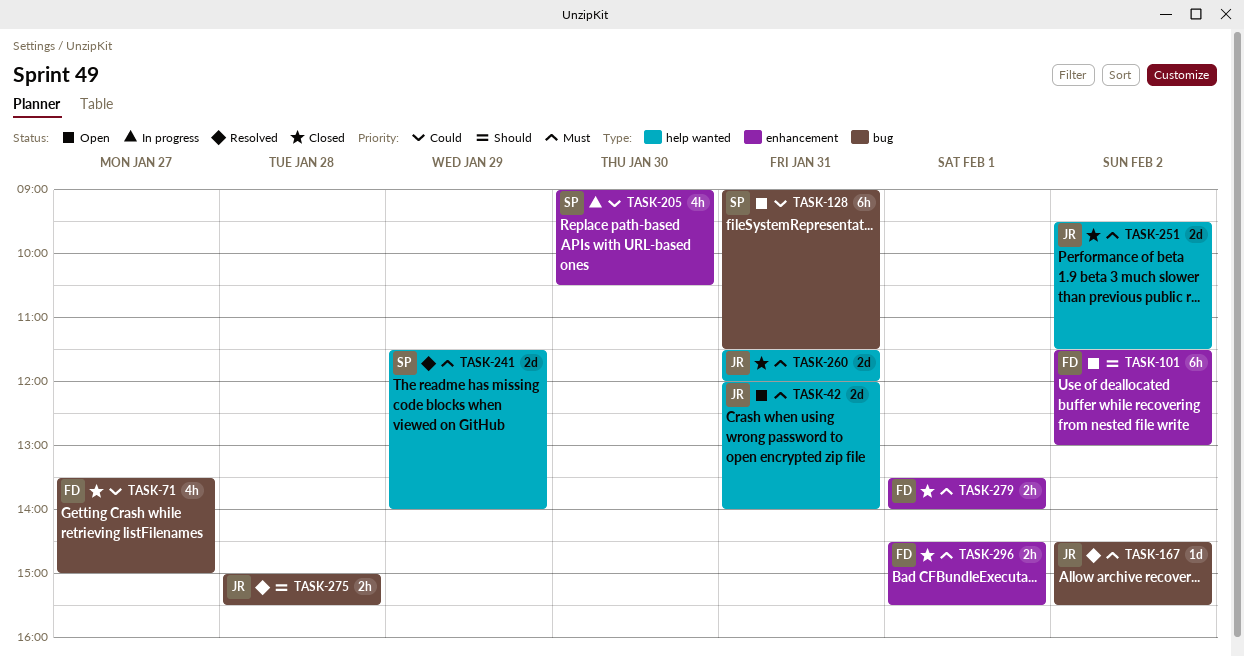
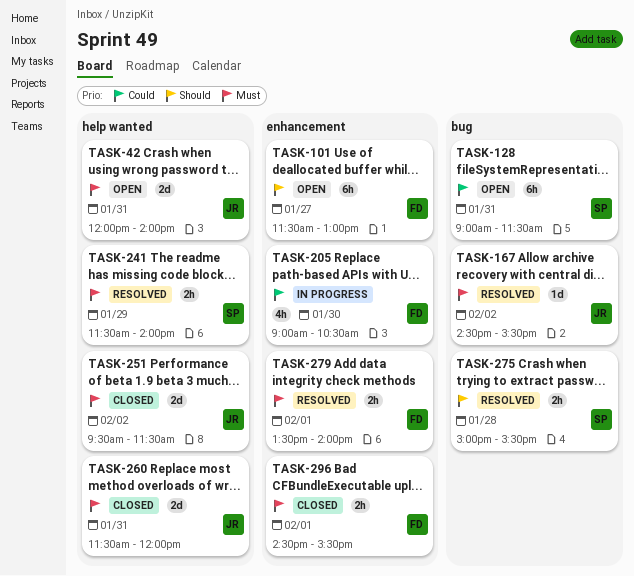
TASK-71: present -> none
TASK-101, day: Feb 2 -> Jan 27
TASK-205, owner: SP -> FD
TASK-241, estimate: 2d -> 2h
TASK-275, owner: JR -> SP
TASK-279, status: Closed -> Resolved

